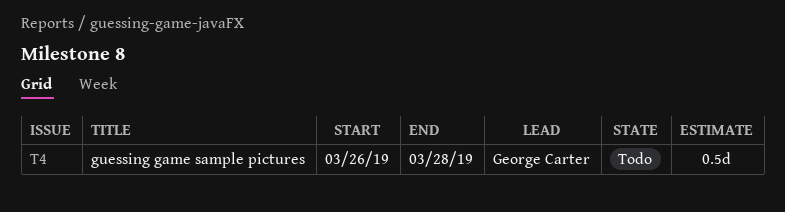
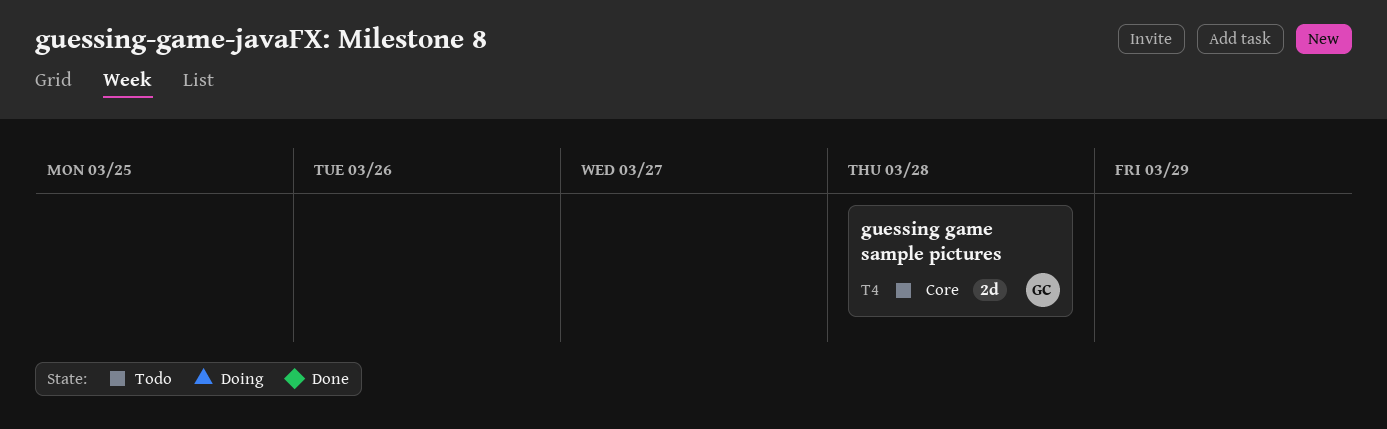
T4, estimate: 0.5d -> 2d

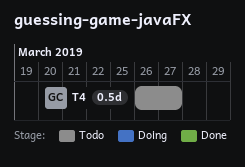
T4, estimate: 2d -> 0.5d
T4, due: Mar 28 -> Mar 27

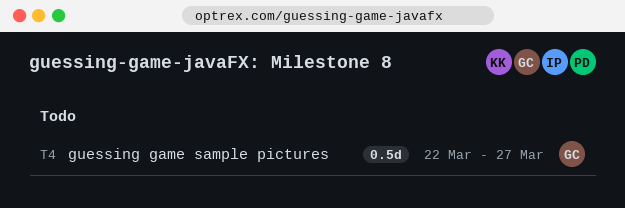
T4, start: Mar 26 -> Mar 22

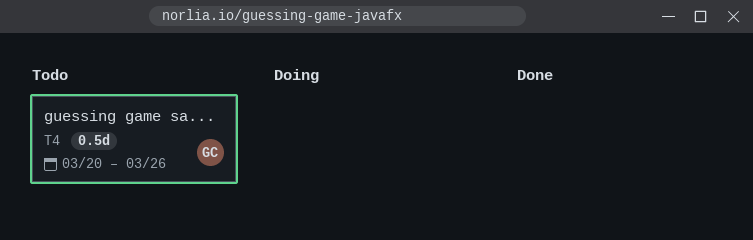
T4, start: Mar 22 -> Mar 20
T4, due: Mar 27 -> Mar 26

